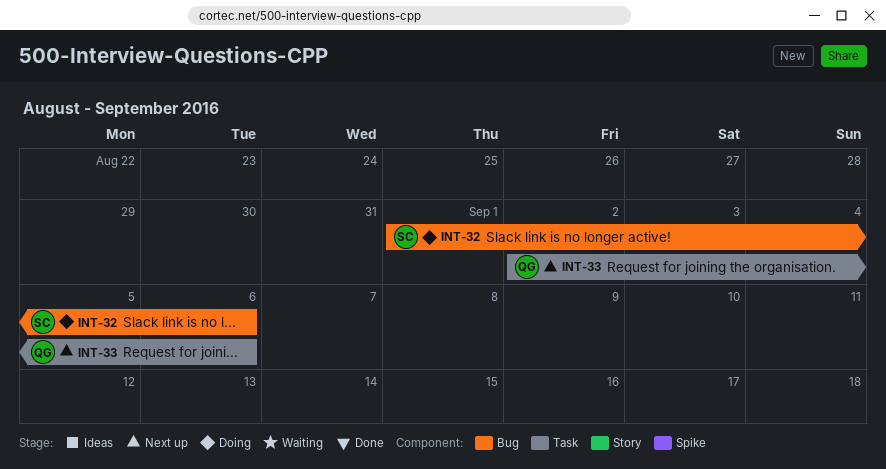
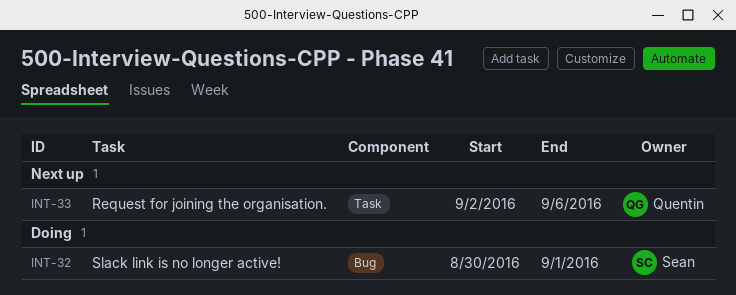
INT-32, start: Sep 1 -> Aug 30
INT-32, due: Sep 6 -> Sep 1

